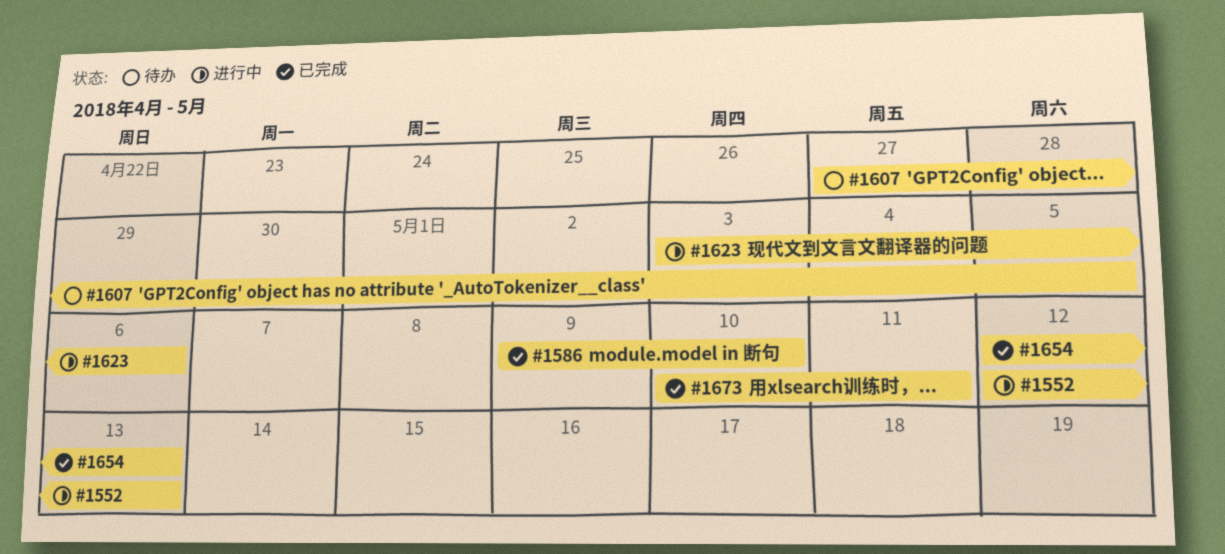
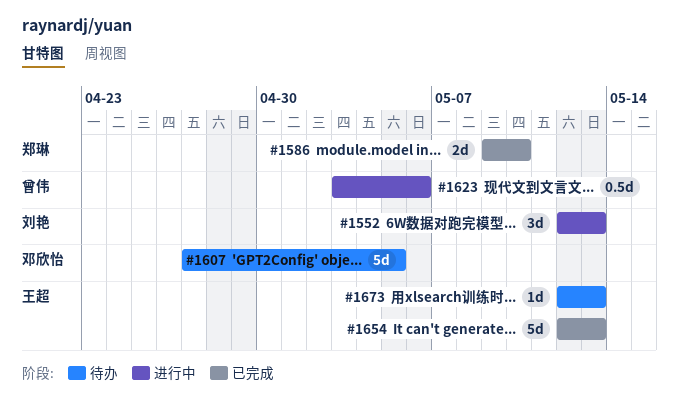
#1673, status: 已完成 -> 待办
#1673, start: May 10 -> May 12
#1673, due: May 11 -> May 13

